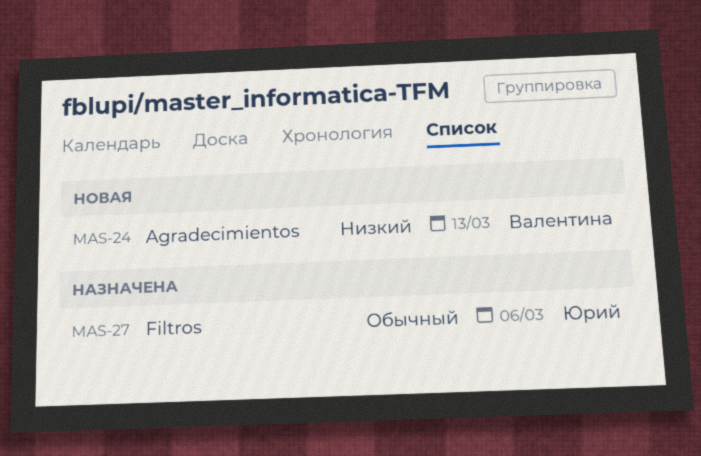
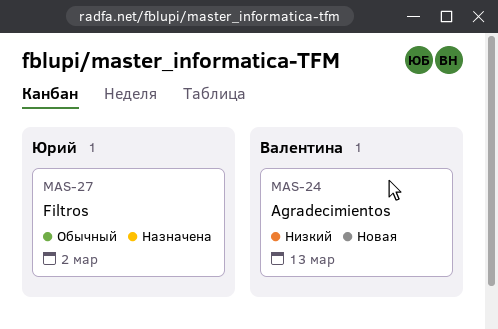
MAS-27, due: Mar 6 -> Mar 2

